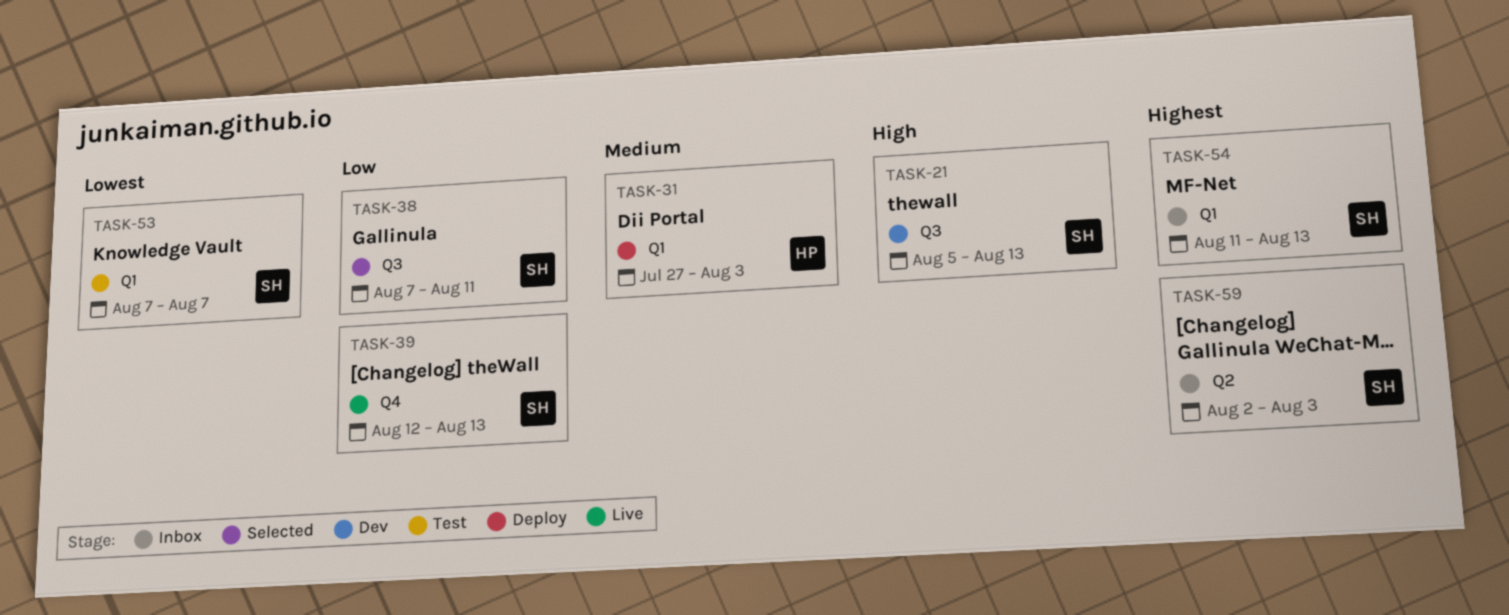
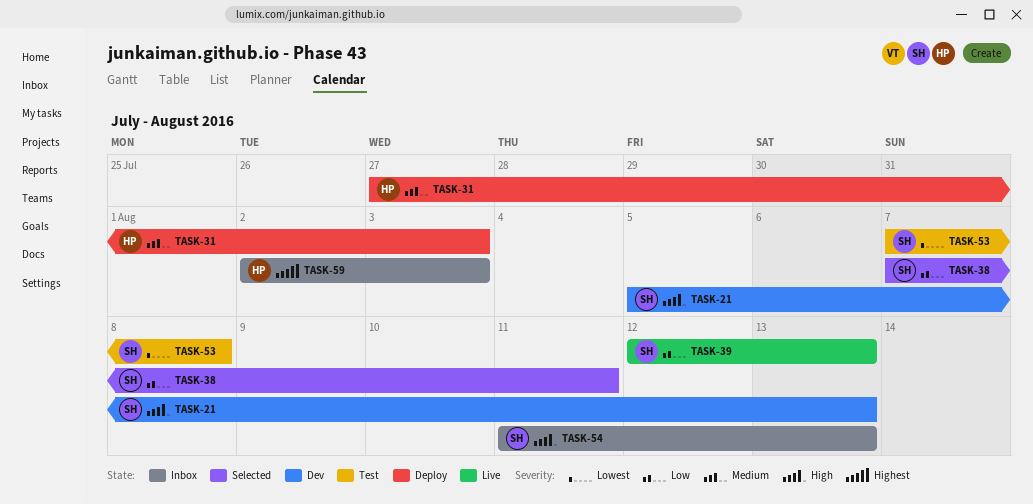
TASK-53, due: Aug 7 -> Aug 8
TASK-54, priority: Highest -> High
TASK-59, owner: SH -> HP

